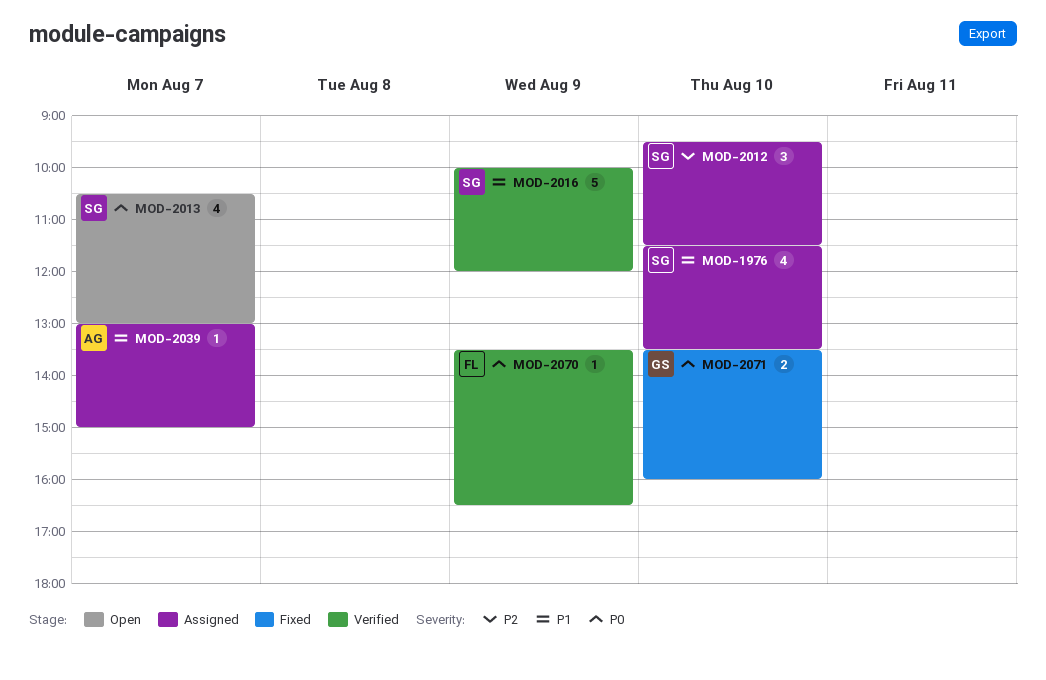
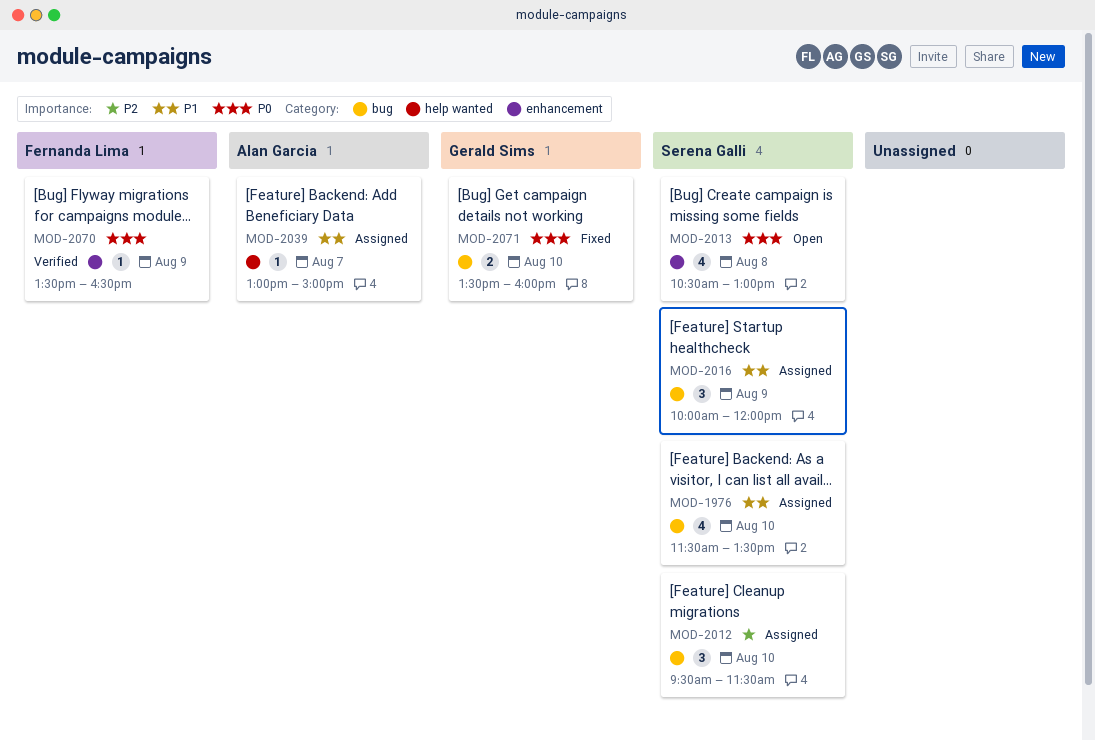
MOD-2013, day: Aug 7 -> Aug 8
MOD-2016, status: Verified -> Assigned
MOD-2016, estimate: 5 -> 3

